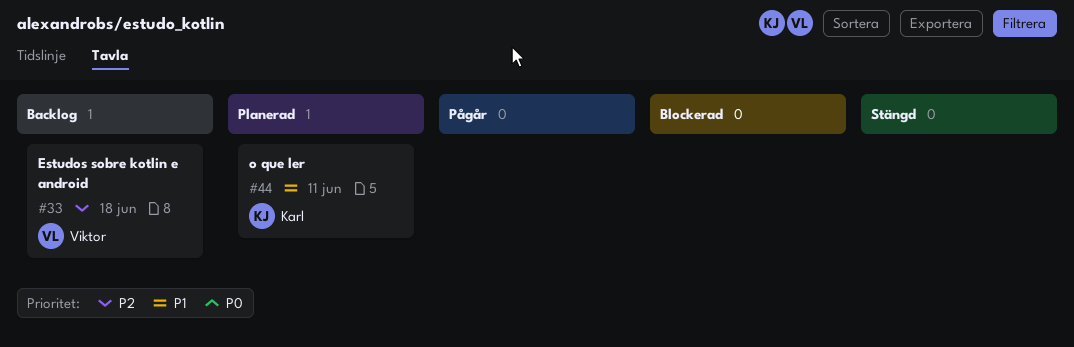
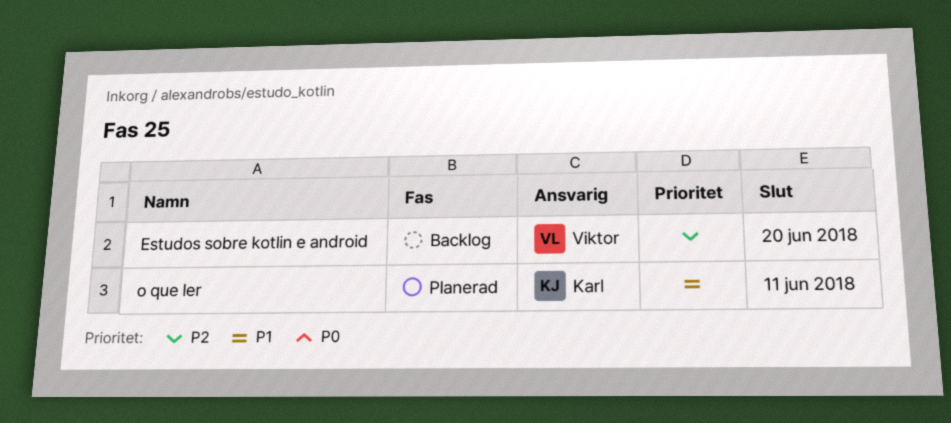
Estudos sobre kotlin e android, due: Jun 18 -> Jun 20

